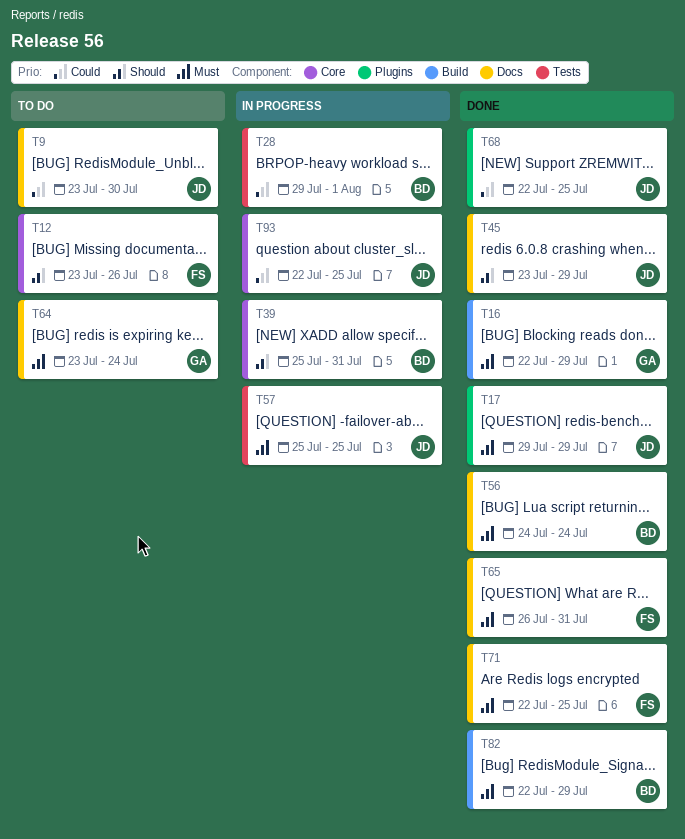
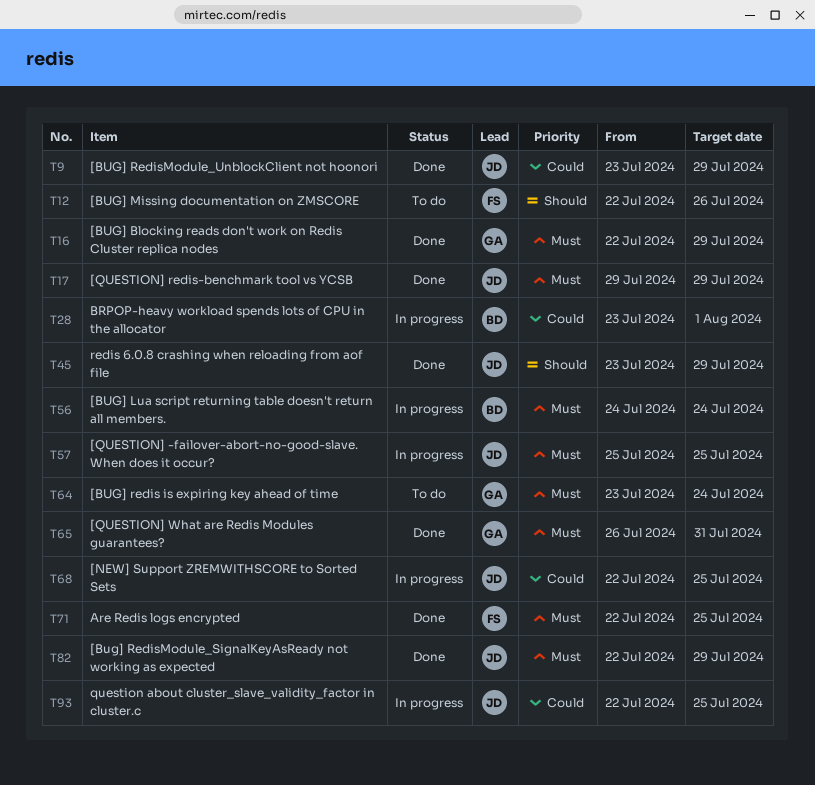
T9, status: To do -> Done
T9, due: Jul 30 -> Jul 29
T12, start: Jul 23 -> Jul 22
T28, start: Jul 29 -> Jul 23
T39: present -> none
T56, status: Done -> In progress
T65, owner: FS -> GA
T68, status: Done -> In progress
T82, owner: BD -> JD

